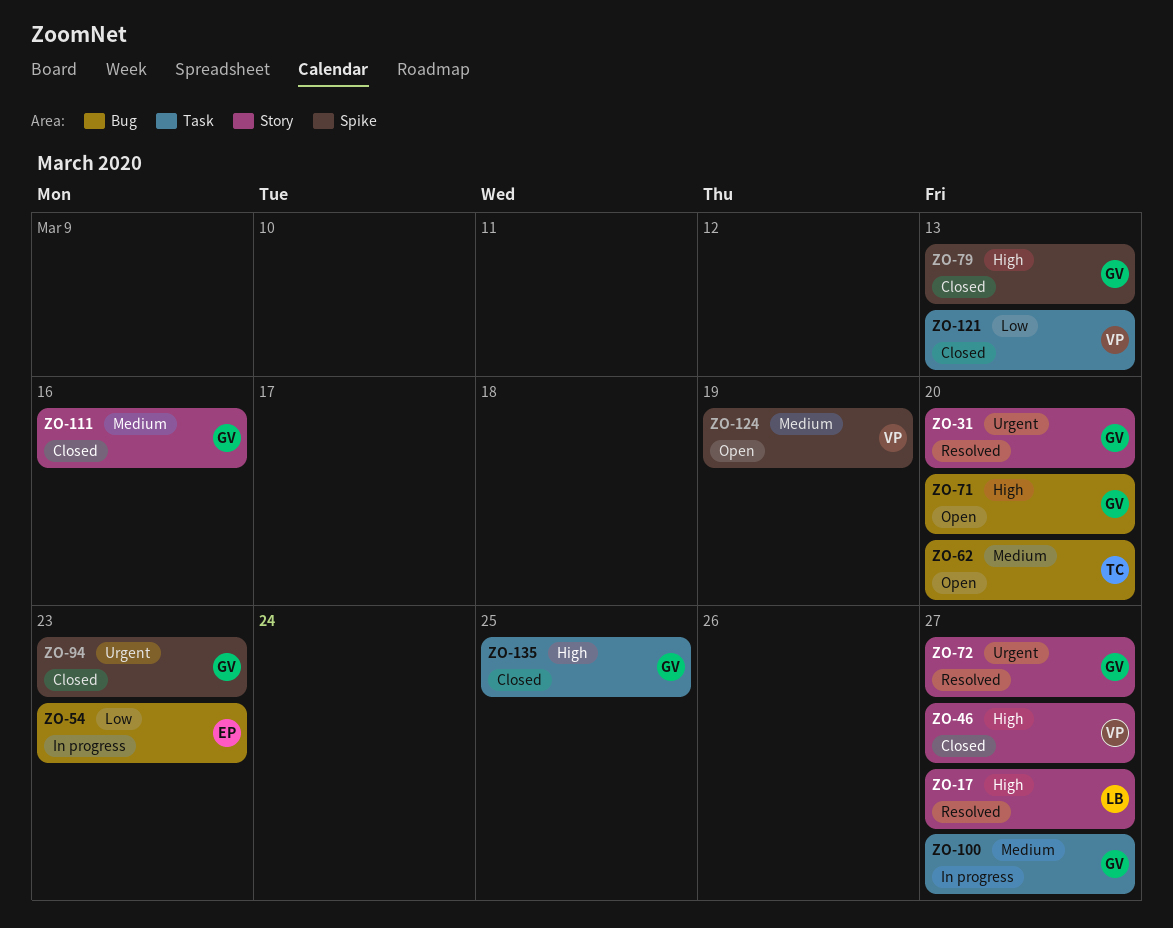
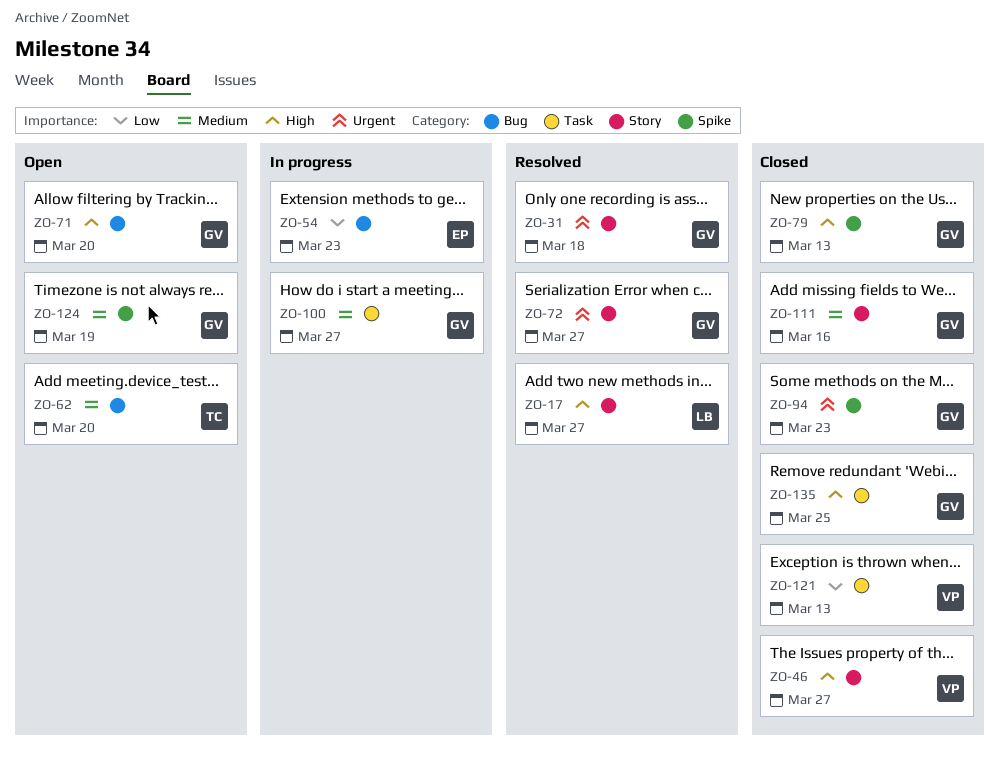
ZO-31, due: Mar 20 -> Mar 18
ZO-124, owner: VP -> GV

